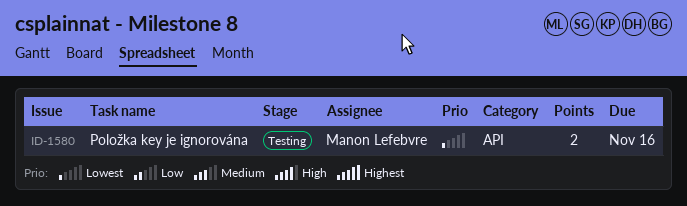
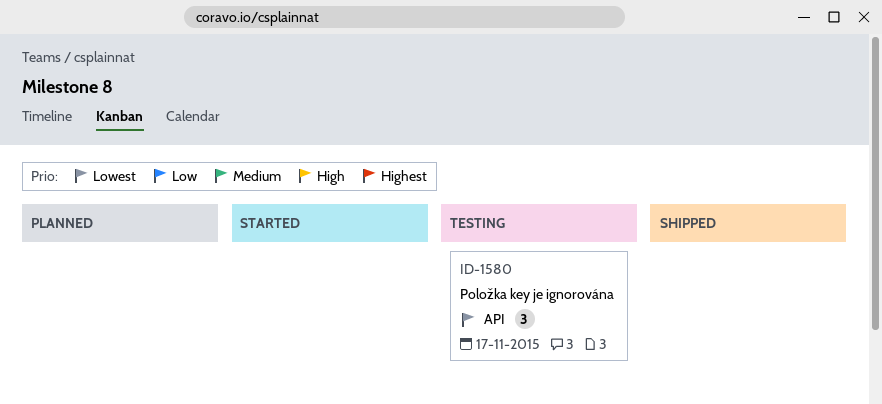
ID-1580, estimate: 2 -> 3
ID-1580, due: Nov 16 -> Nov 17

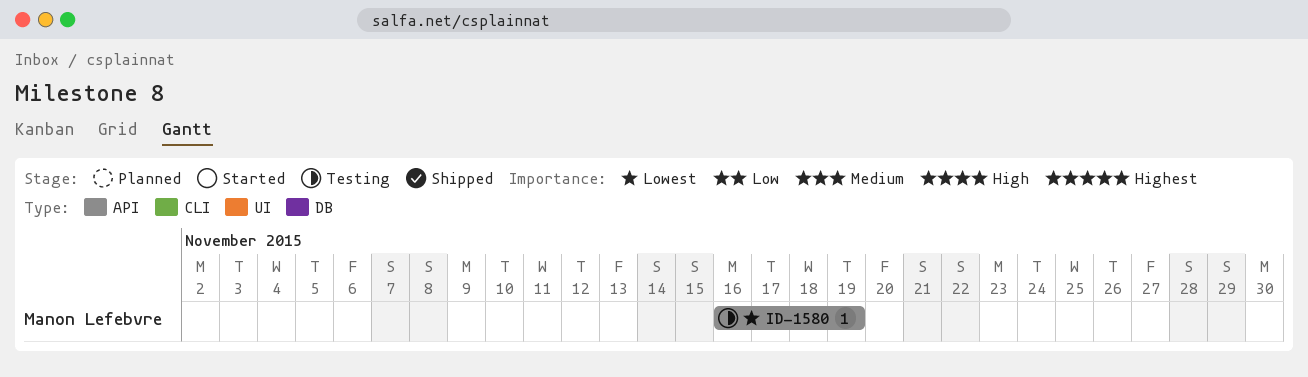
ID-1580, estimate: 3 -> 1
ID-1580, due: Nov 17 -> Nov 19

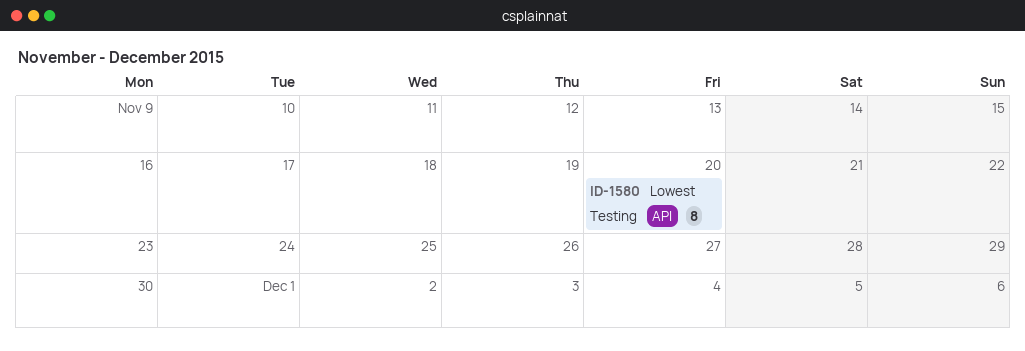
ID-1580, estimate: 1 -> 8
ID-1580, due: Nov 19 -> Nov 20

